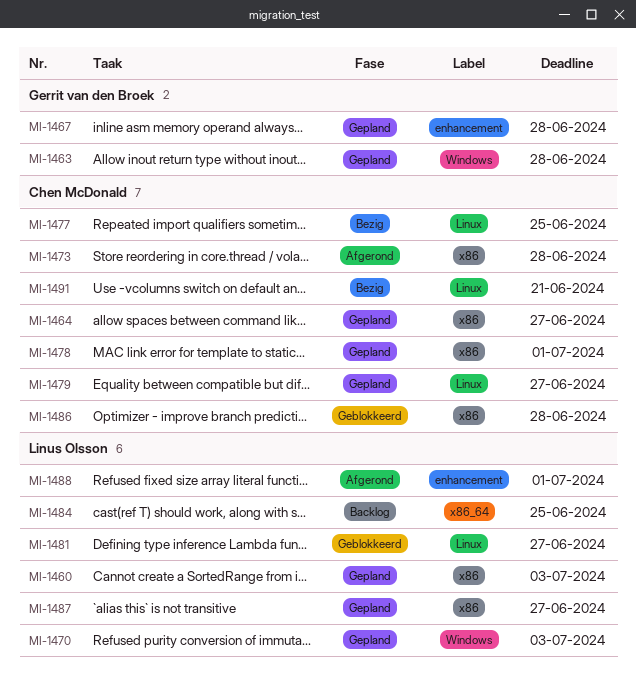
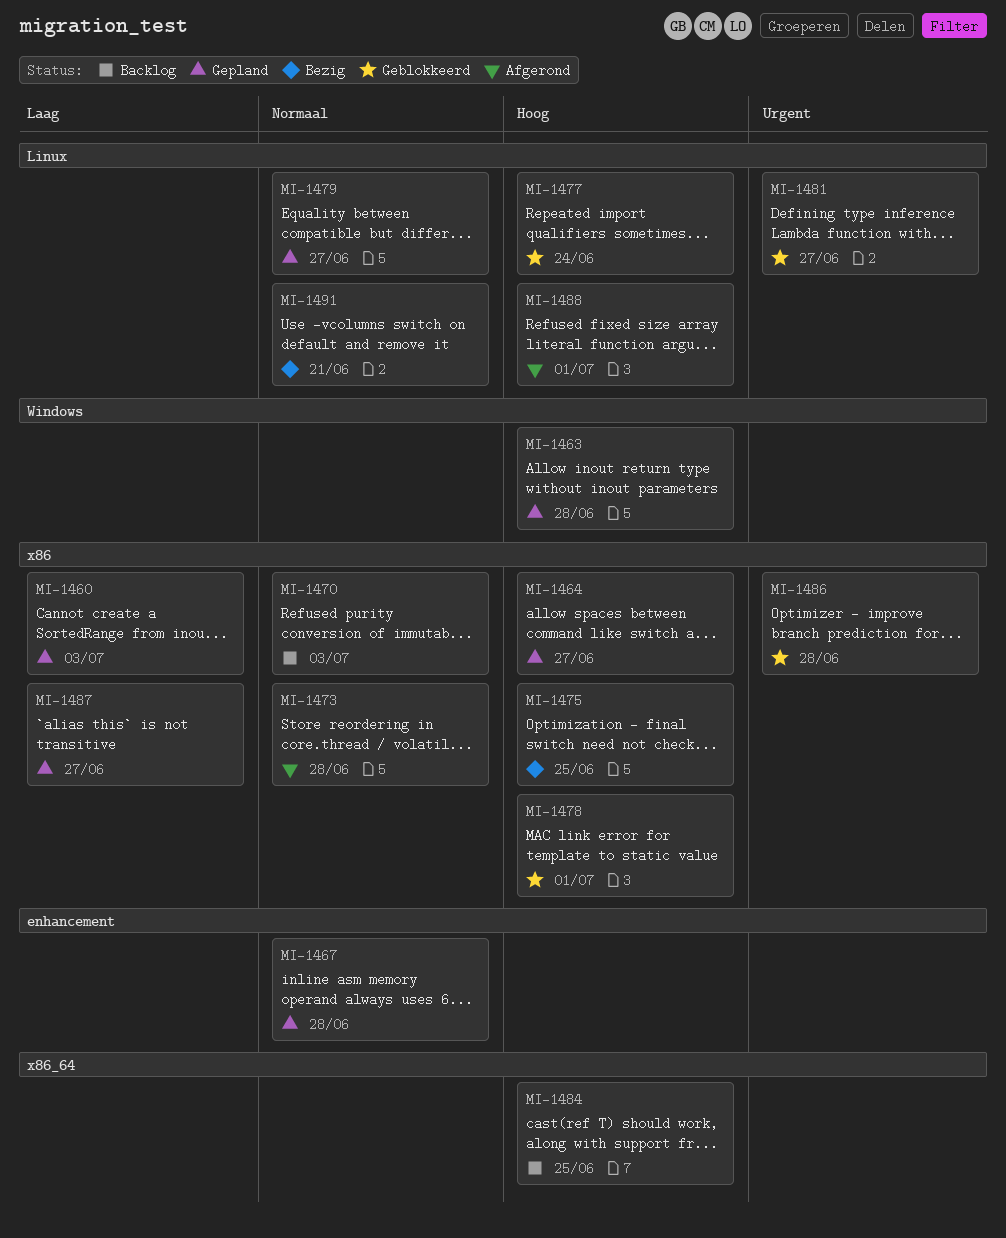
MI-1470, status: Gepland -> Backlog
MI-1470, label: Windows -> x86
MI-1475: none -> present
MI-1477, status: Bezig -> Geblokkeerd
MI-1477, due: Jun 25 -> Jun 24
MI-1478, status: Gepland -> Geblokkeerd
MI-1488, label: enhancement -> Linux

